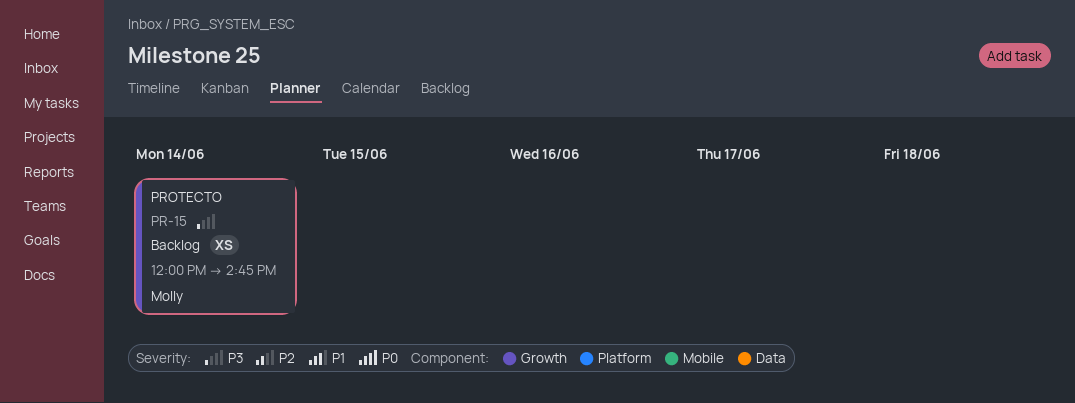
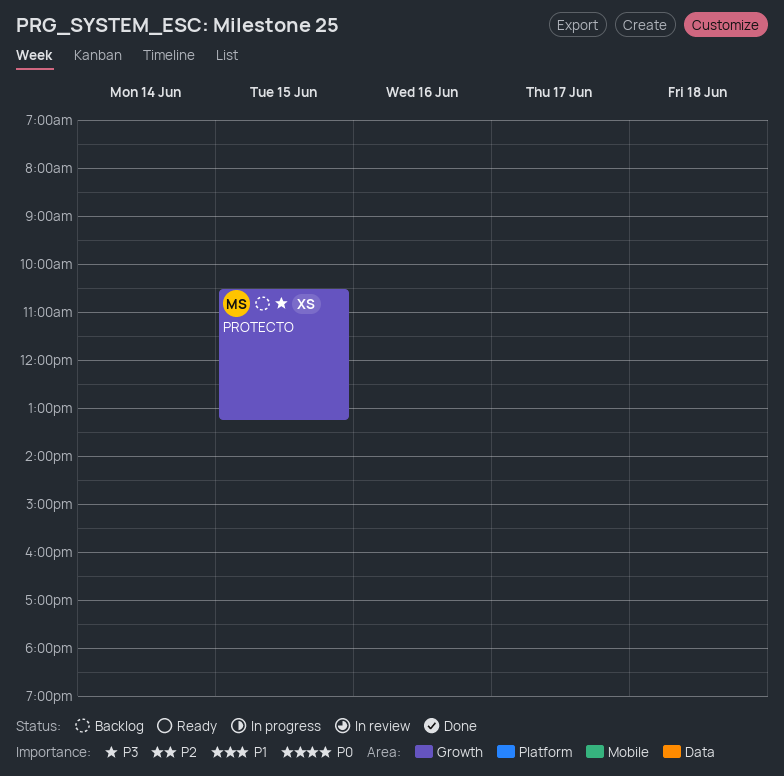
PROTECTO, day: Jun 14 -> Jun 15
PROTECTO, begins: 12:00 -> 10:30
PROTECTO, ends: 14:45 -> 13:15

